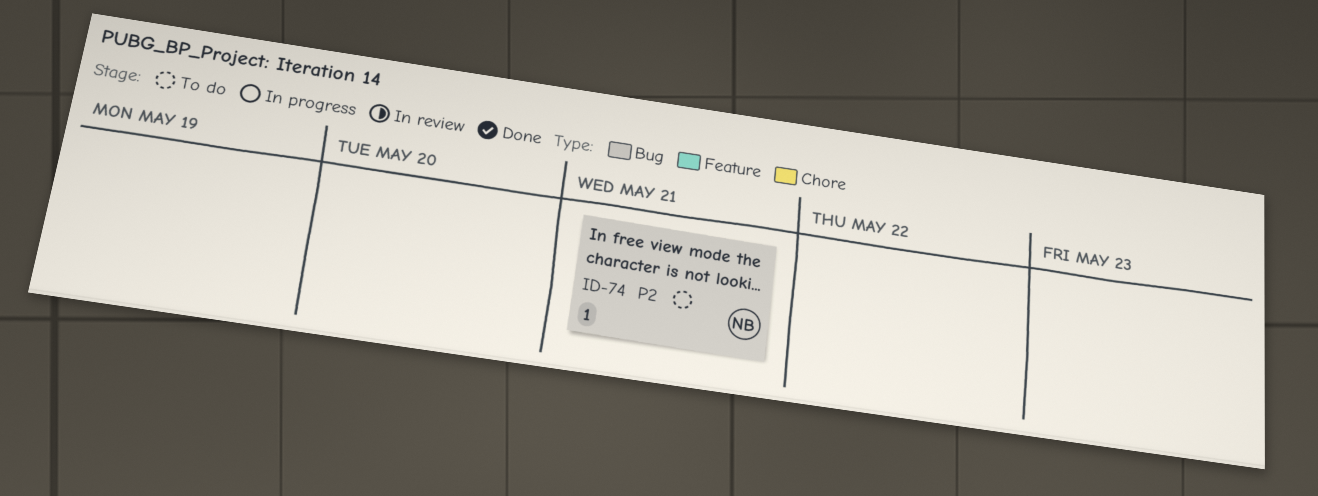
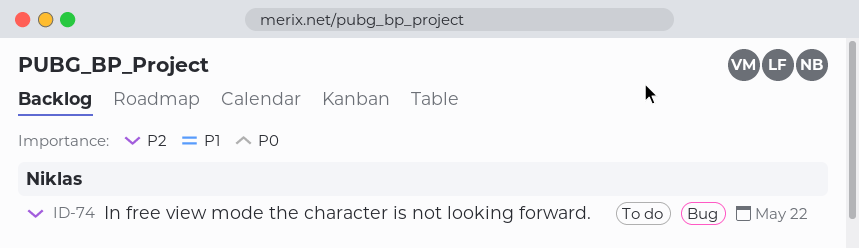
ID-74, due: May 21 -> May 22

